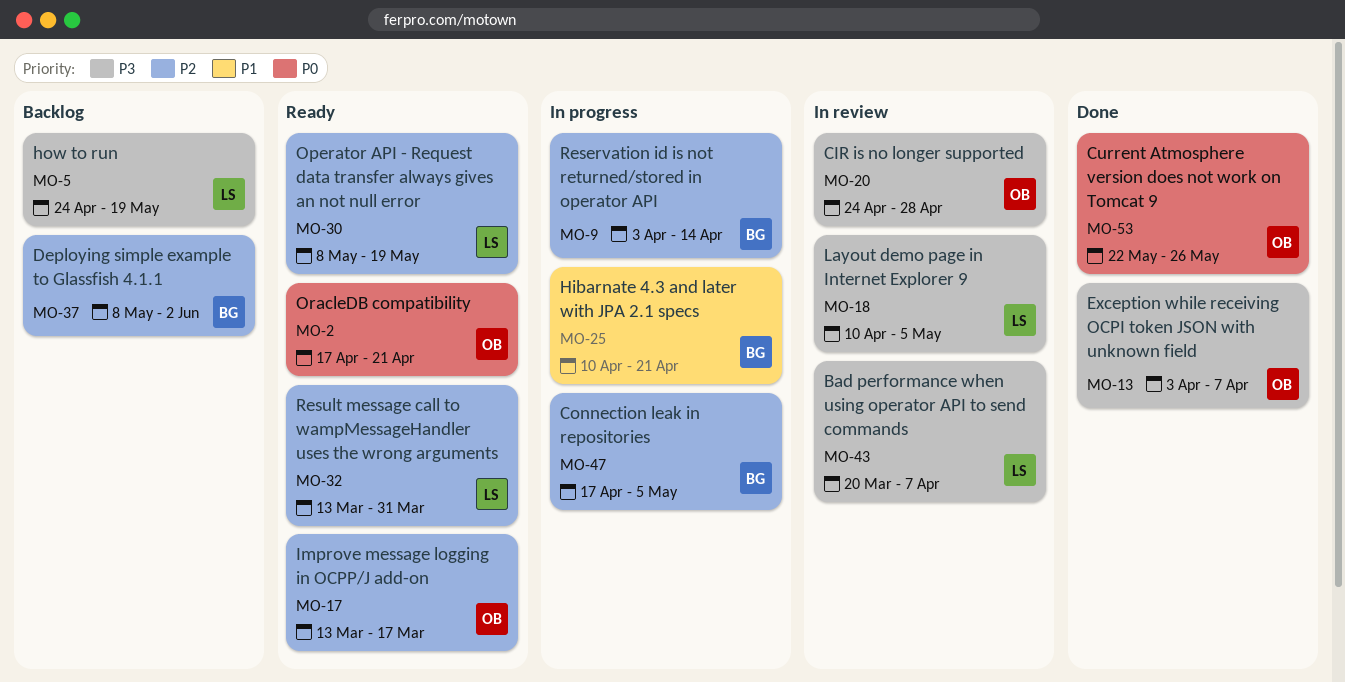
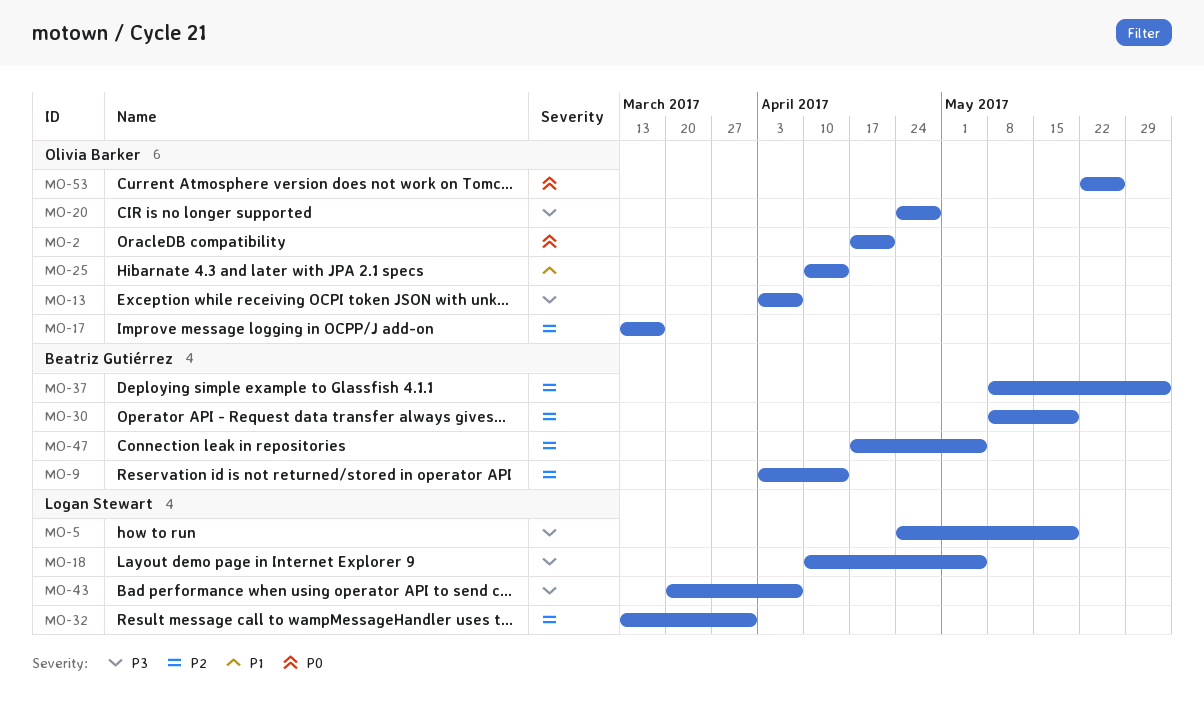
MO-25, owner: Beatriz Gutiérrez -> Olivia Barker
MO-25, due: Apr 21 -> Apr 14
MO-30, owner: Logan Stewart -> Beatriz Gutiérrez

